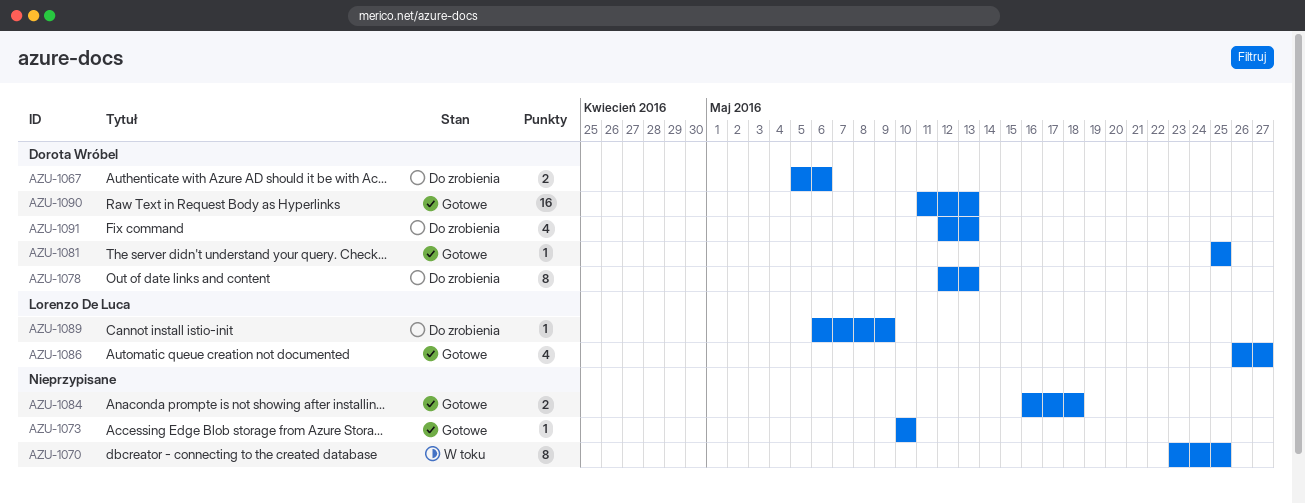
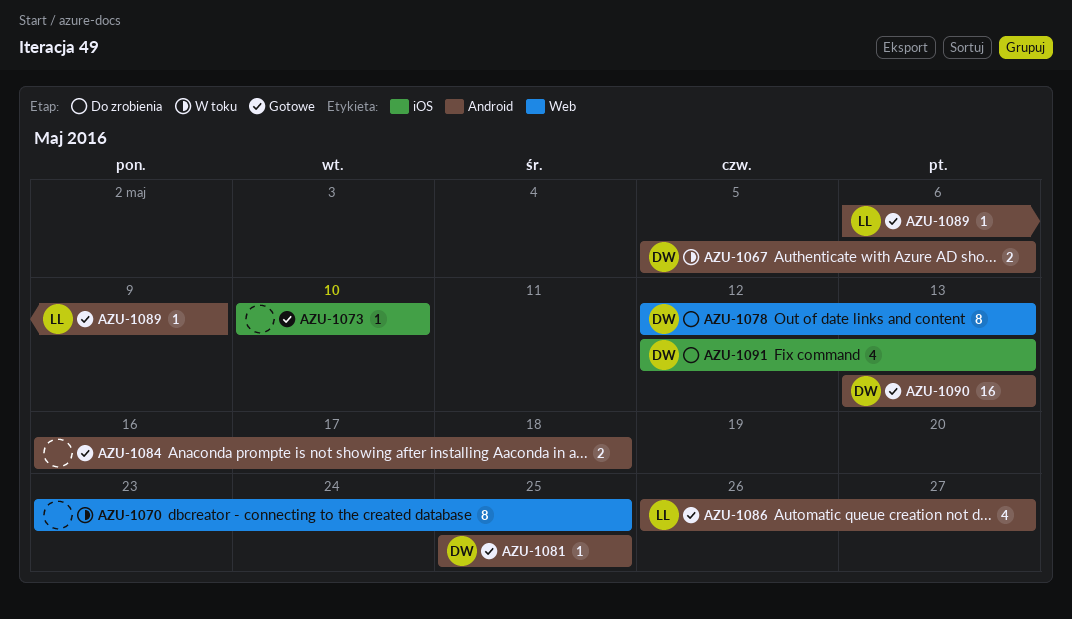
AZU-1067, status: Do zrobienia -> W toku
AZU-1089, status: Do zrobienia -> Gotowe
AZU-1090, start: May 11 -> May 13

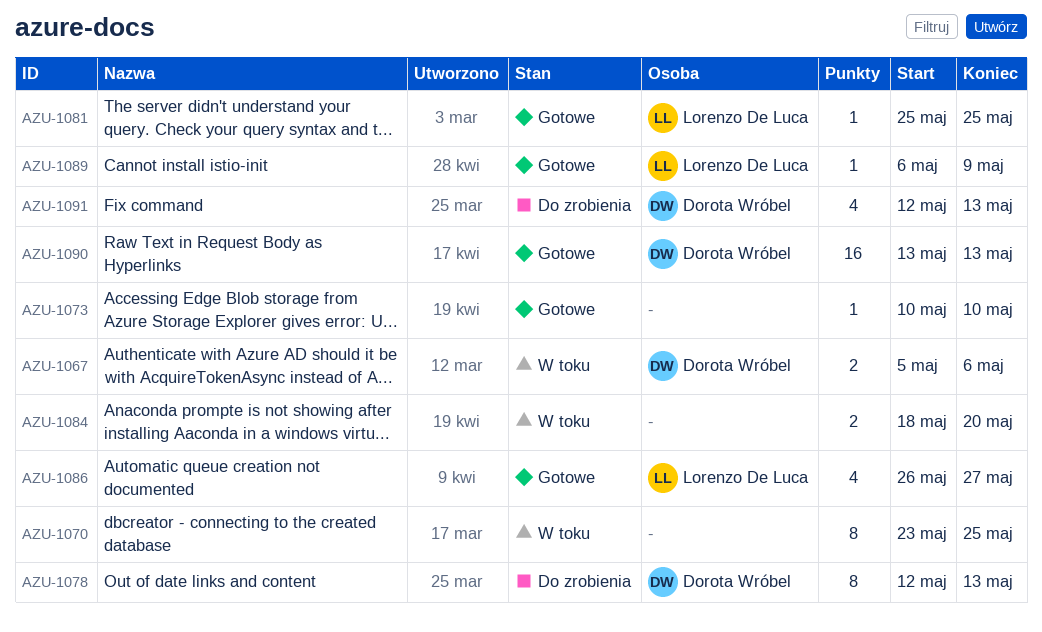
AZU-1081, owner: Dorota Wróbel -> Lorenzo De Luca
AZU-1084, status: Gotowe -> W toku
AZU-1084, start: May 16 -> May 18
AZU-1084, due: May 18 -> May 20

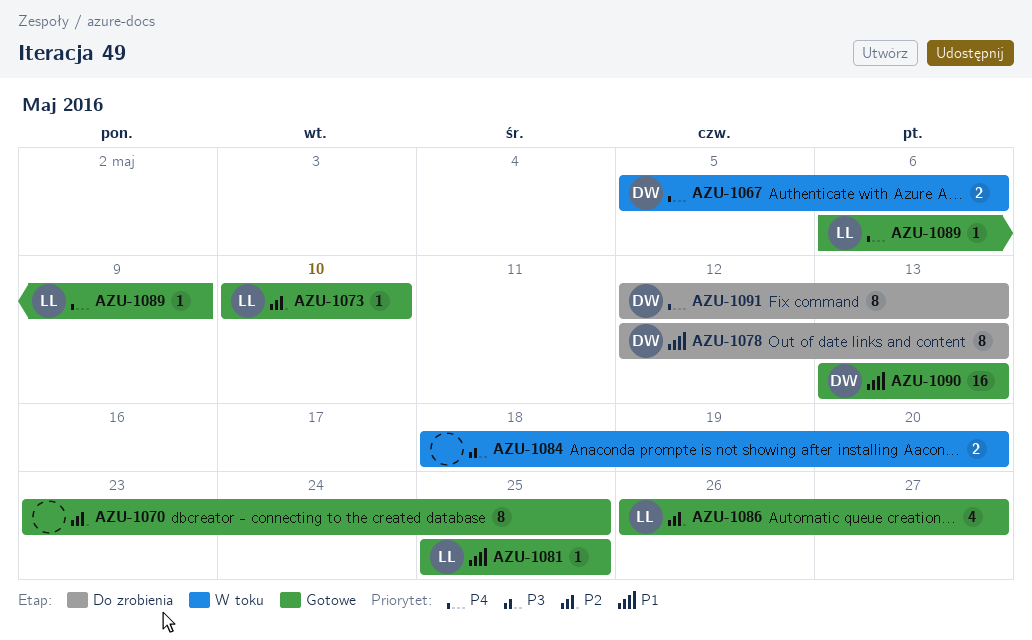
AZU-1070, status: W toku -> Gotowe
AZU-1073, owner: none -> Lorenzo De Luca
AZU-1091, estimate: 4 -> 8

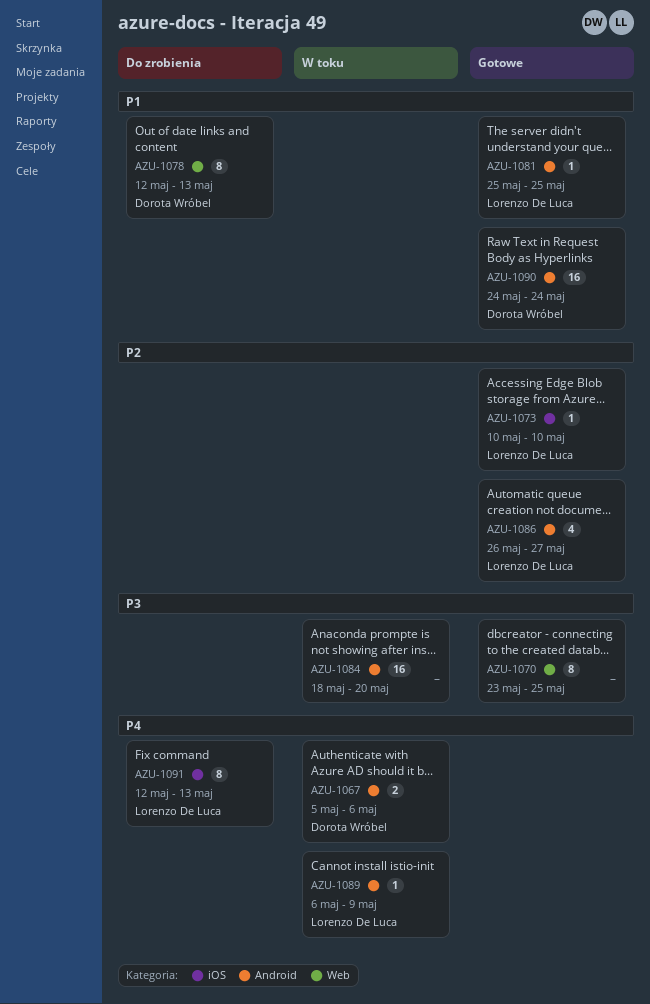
AZU-1070, priority: P2 -> P3
AZU-1084, estimate: 2 -> 16
AZU-1089, status: Gotowe -> W toku
AZU-1090, start: May 13 -> May 24
AZU-1090, due: May 13 -> May 24
AZU-1091, owner: Dorota Wróbel -> Lorenzo De Luca

